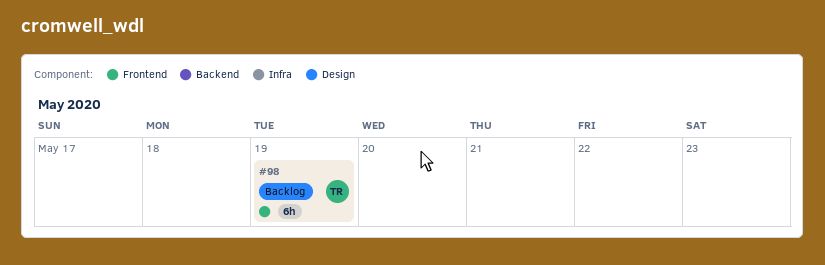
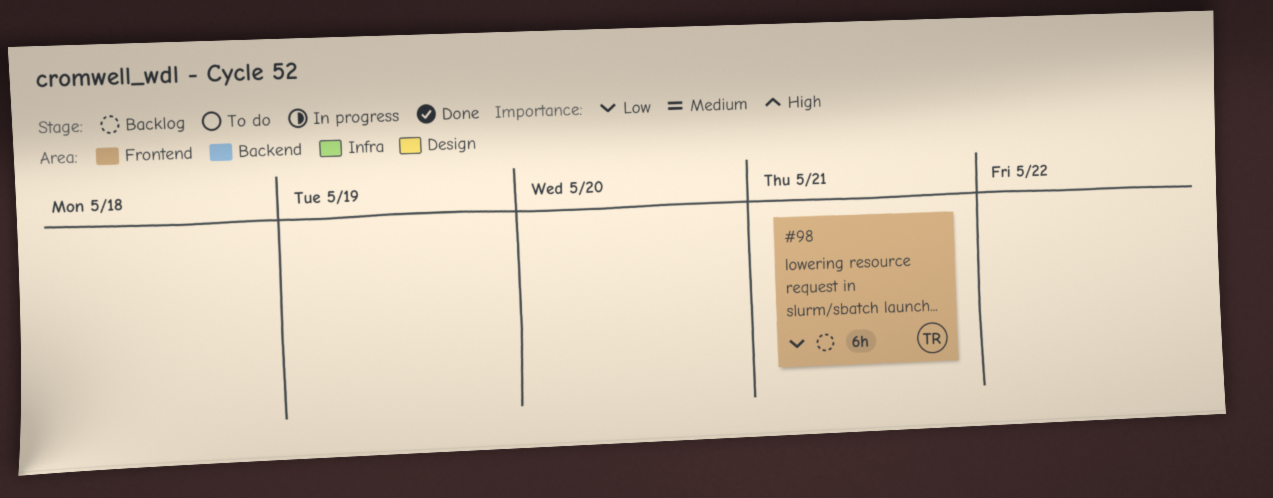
#98, due: May 19 -> May 21

